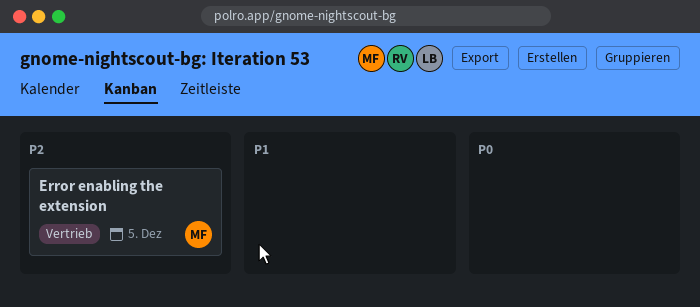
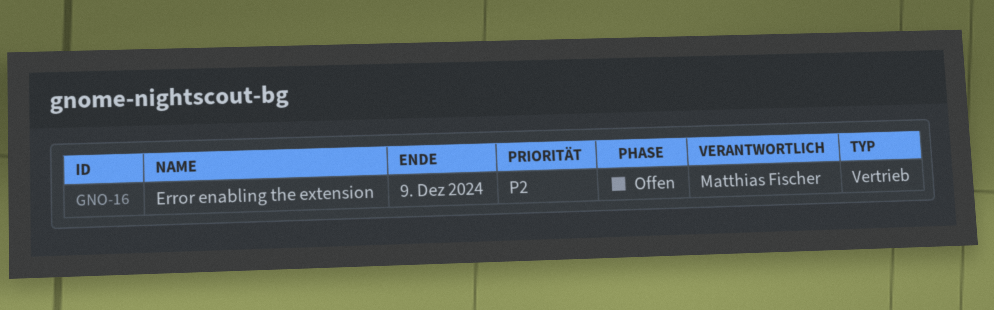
Error enabling the extension, due: Dec 5 -> Dec 9

